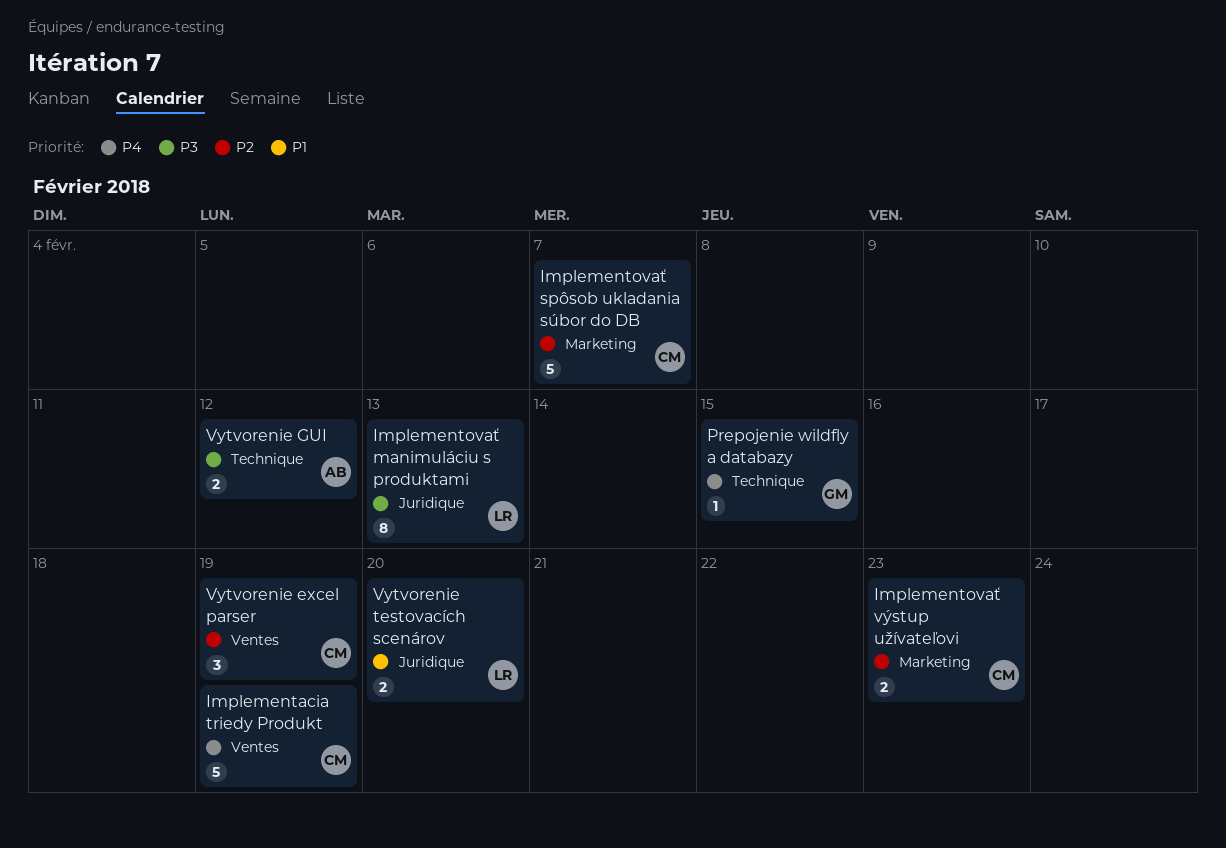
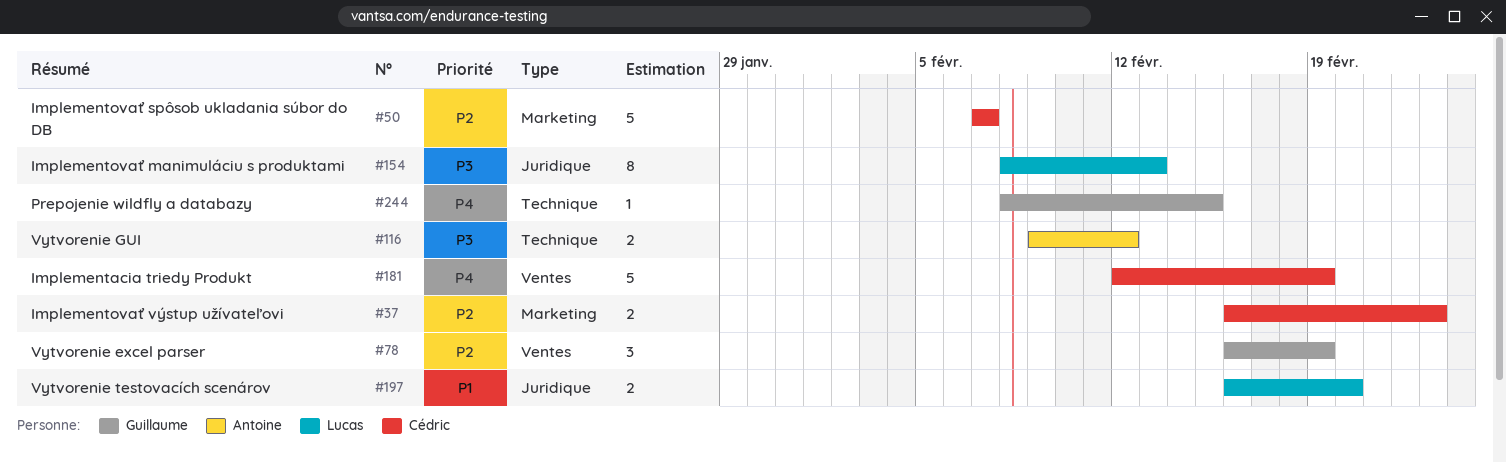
Vytvorenie excel parser, owner: Cédric -> Guillaume

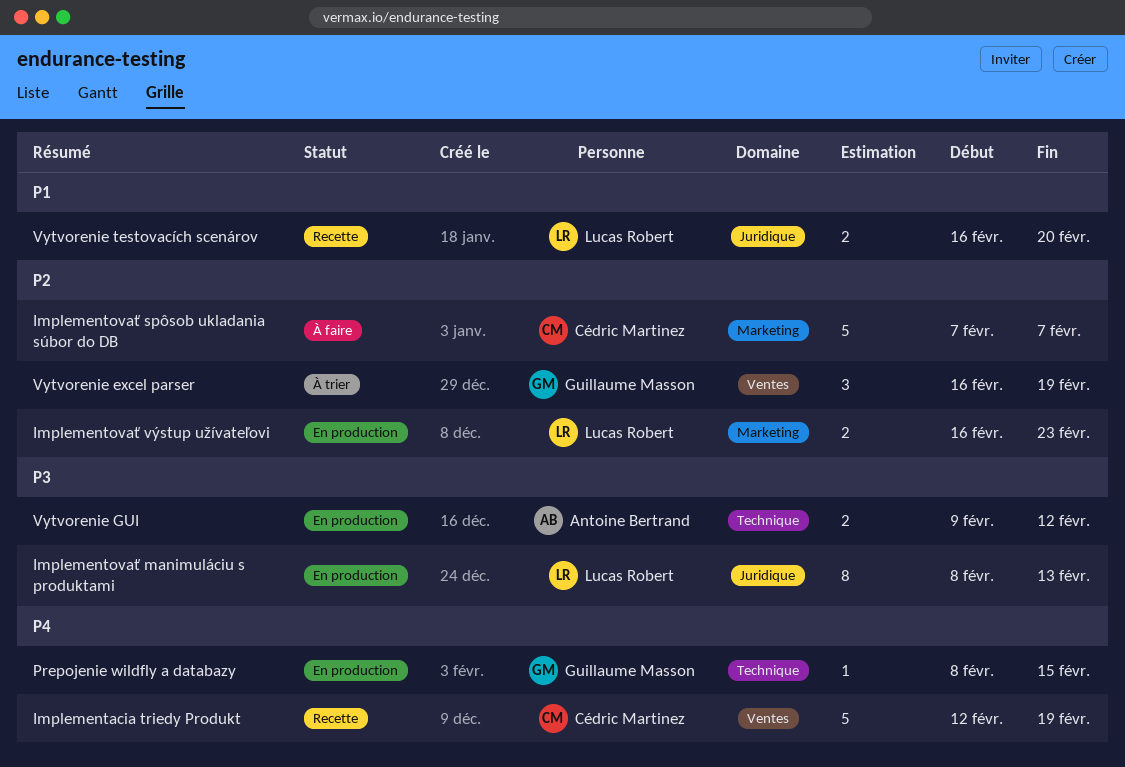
Implementovať výstup užívateľovi, owner: Cédric Martinez -> Lucas Robert

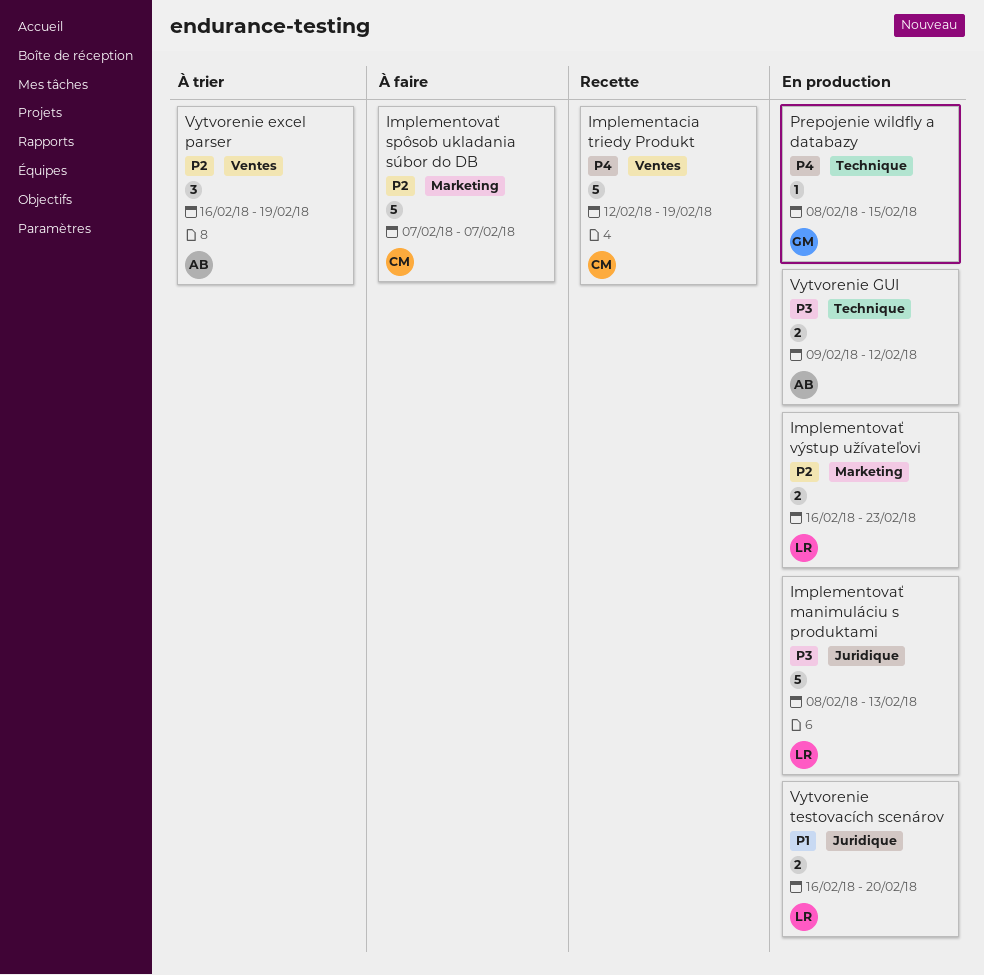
Implementovať manimuláciu s produktami, estimate: 8 -> 5
Vytvorenie excel parser, owner: Guillaume Masson -> Antoine Bertrand
Vytvorenie testovacích scenárov, status: Recette -> En production

